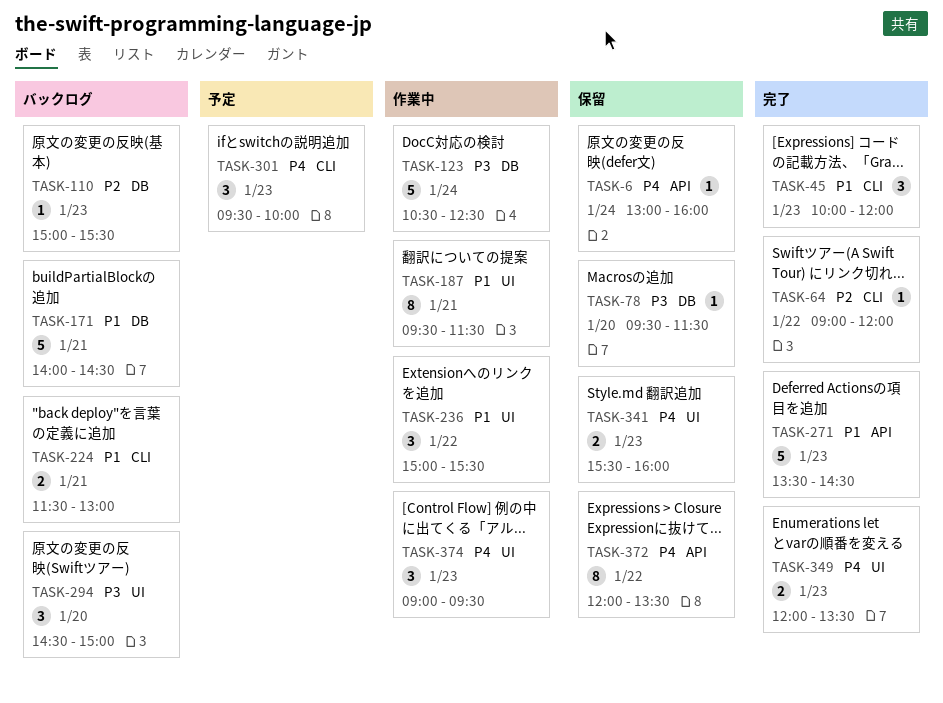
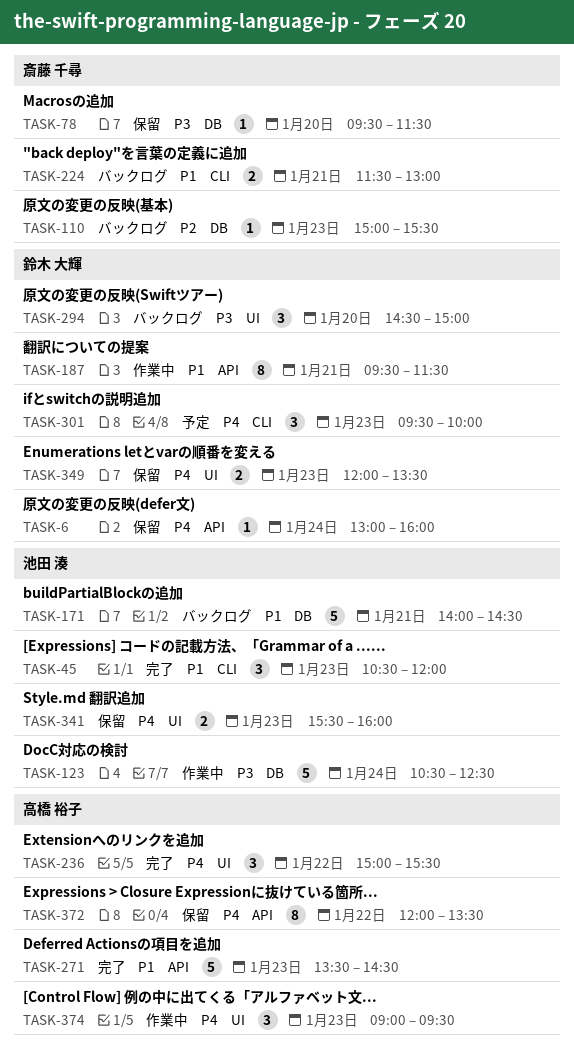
TASK-45, begins: 10:00 -> 10:30
TASK-64: present -> none
TASK-187, label: UI -> API
TASK-236, status: 作業中 -> 完了
TASK-236, priority: P1 -> P4
TASK-349, status: 完了 -> 保留

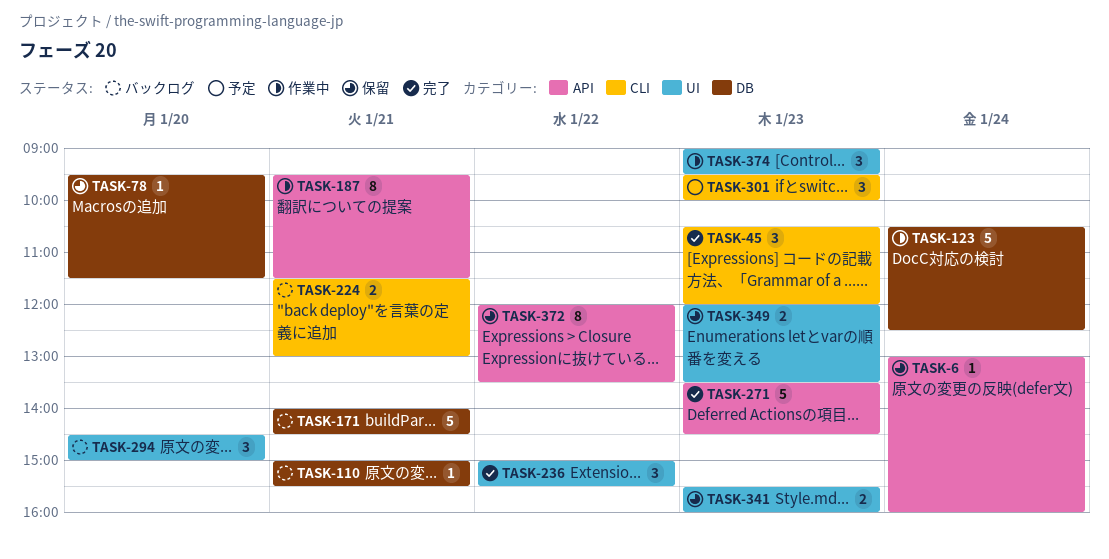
TASK-110, day: Jan 23 -> Jan 21

